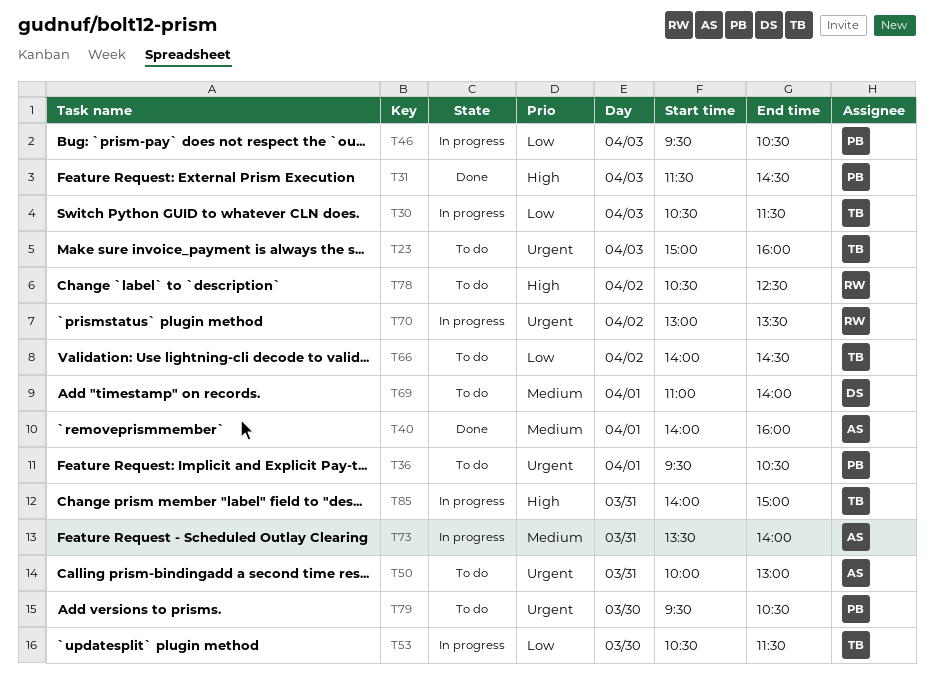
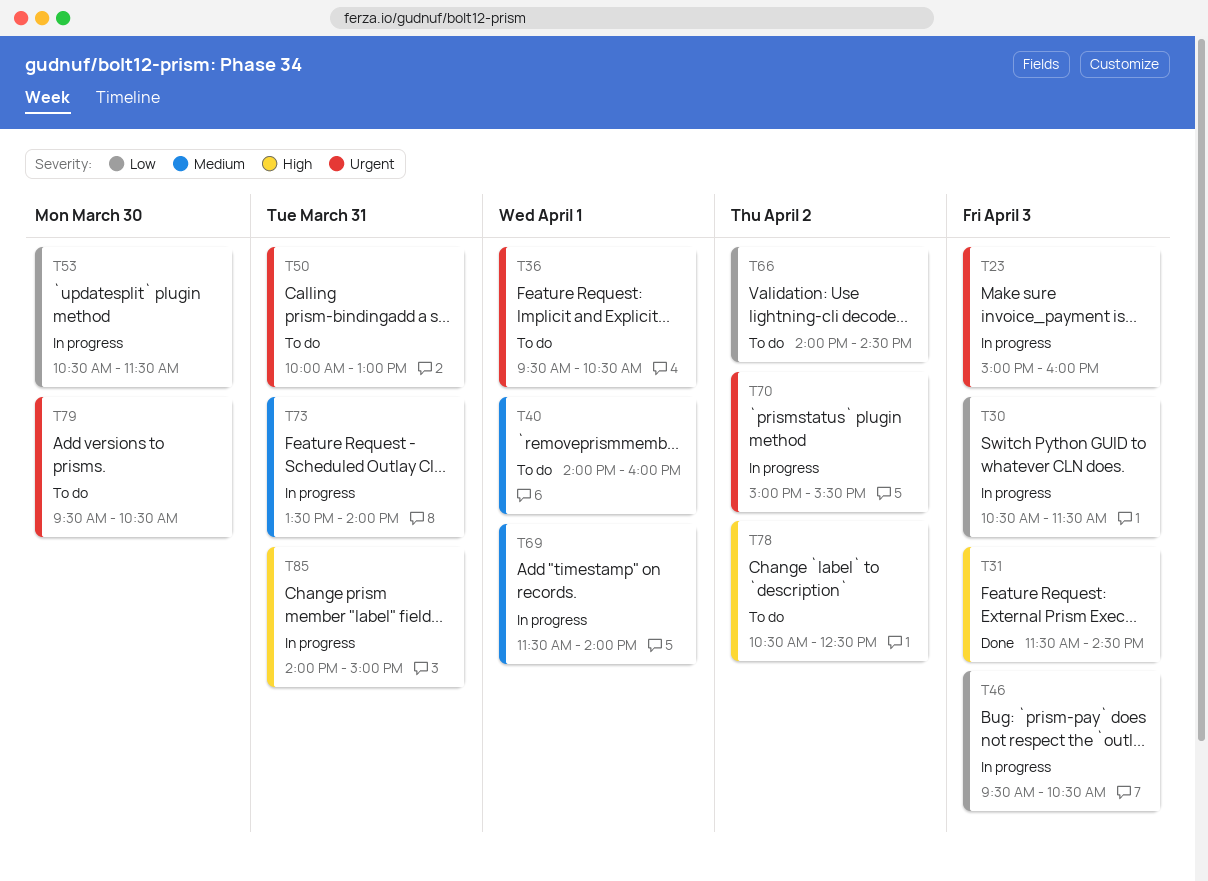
T23, status: To do -> In progress
T40, status: Done -> To do
T69, status: To do -> In progress
T69, begins: 11:00 -> 11:30
T70, begins: 13:00 -> 15:00
T70, ends: 13:30 -> 15:30

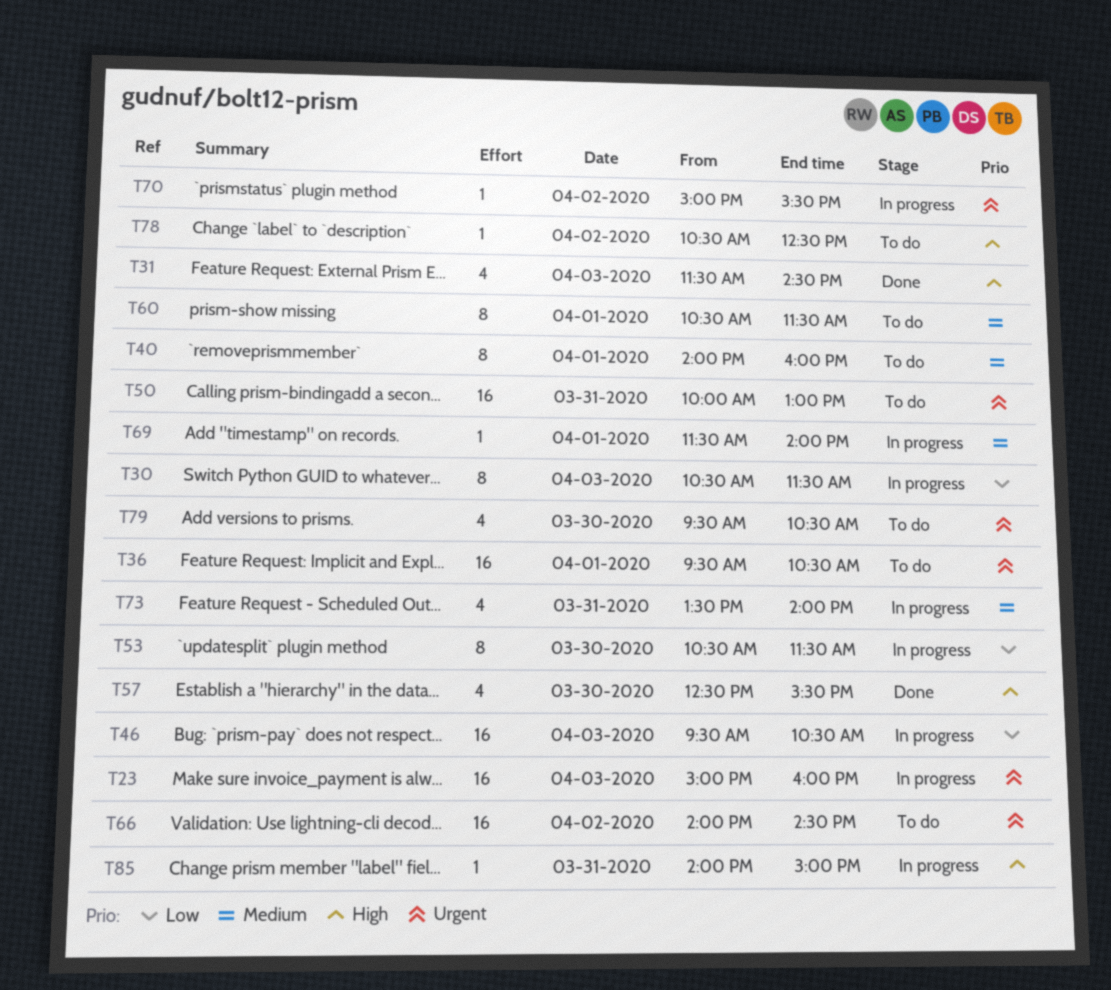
T57: none -> present
T60: none -> present
T66, priority: Low -> Urgent

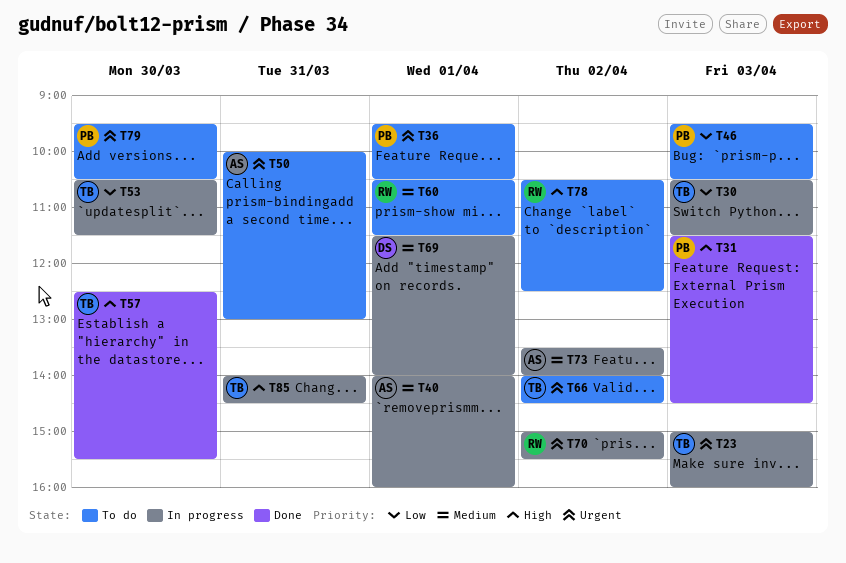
T40, status: To do -> In progress
T46, status: In progress -> To do
T73, day: Mar 31 -> Apr 2
T85, ends: 15:00 -> 14:30

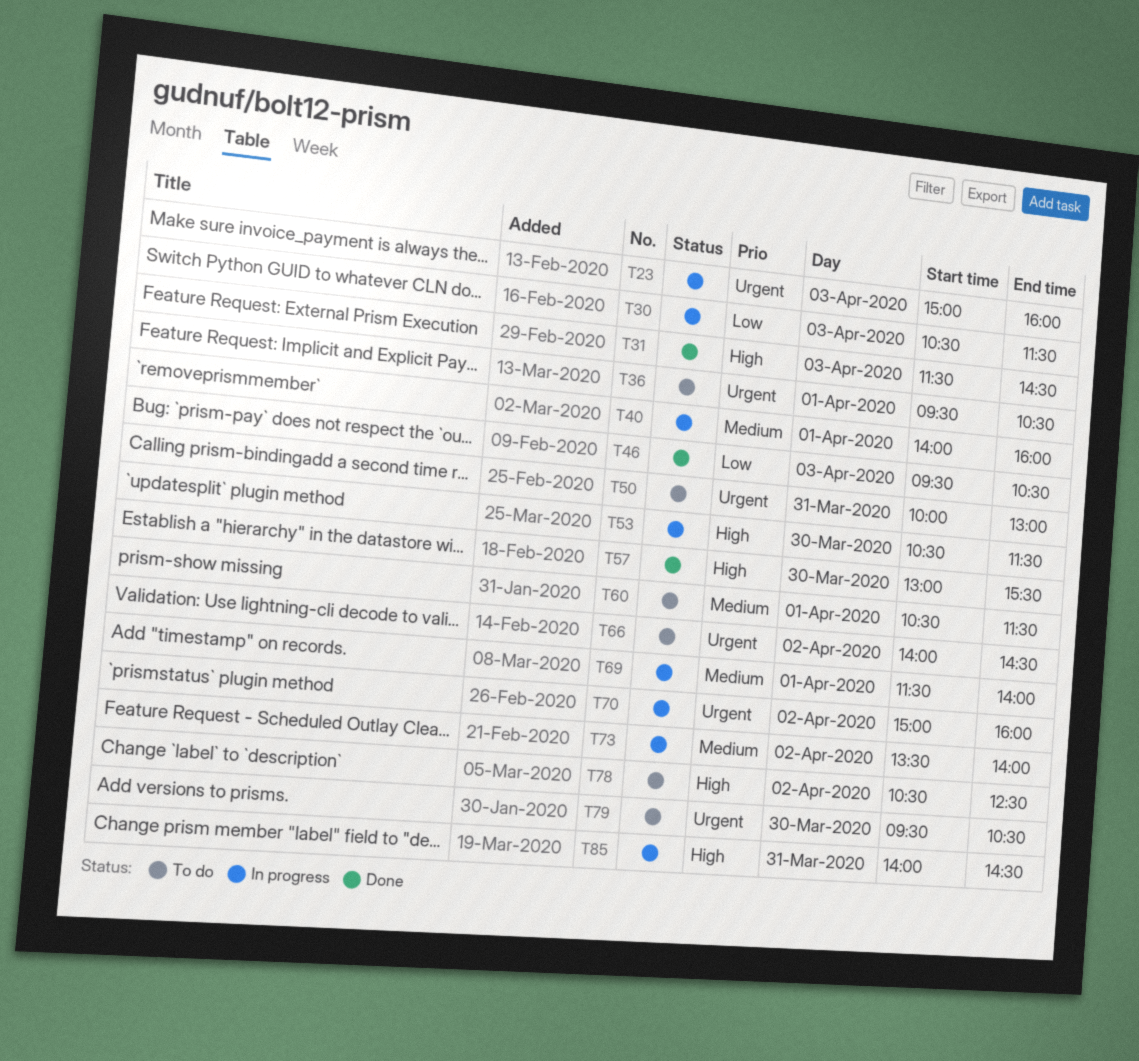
T46, status: To do -> Done
T53, priority: Low -> High
T57, begins: 12:30 -> 13:00
T70, ends: 15:30 -> 16:00

